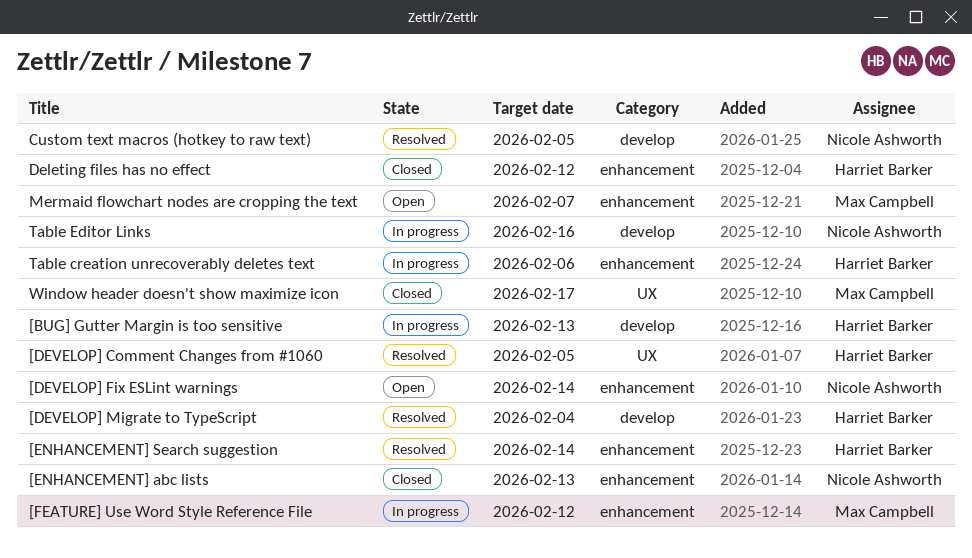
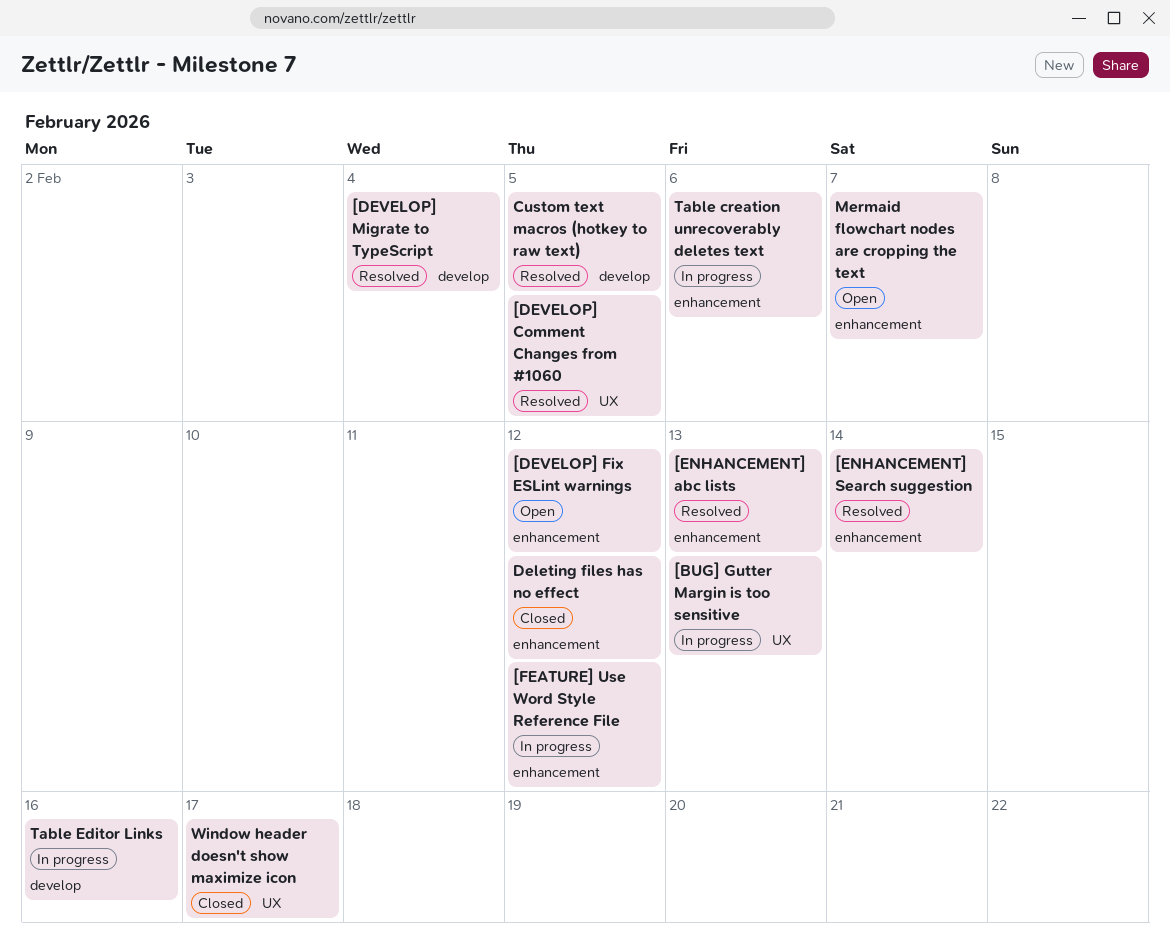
[BUG] Gutter Margin is too sensitive, label: develop -> UX
[DEVELOP] Fix ESLint warnings, due: Feb 14 -> Feb 12
[ENHANCEMENT] abc lists, status: Closed -> Resolved

